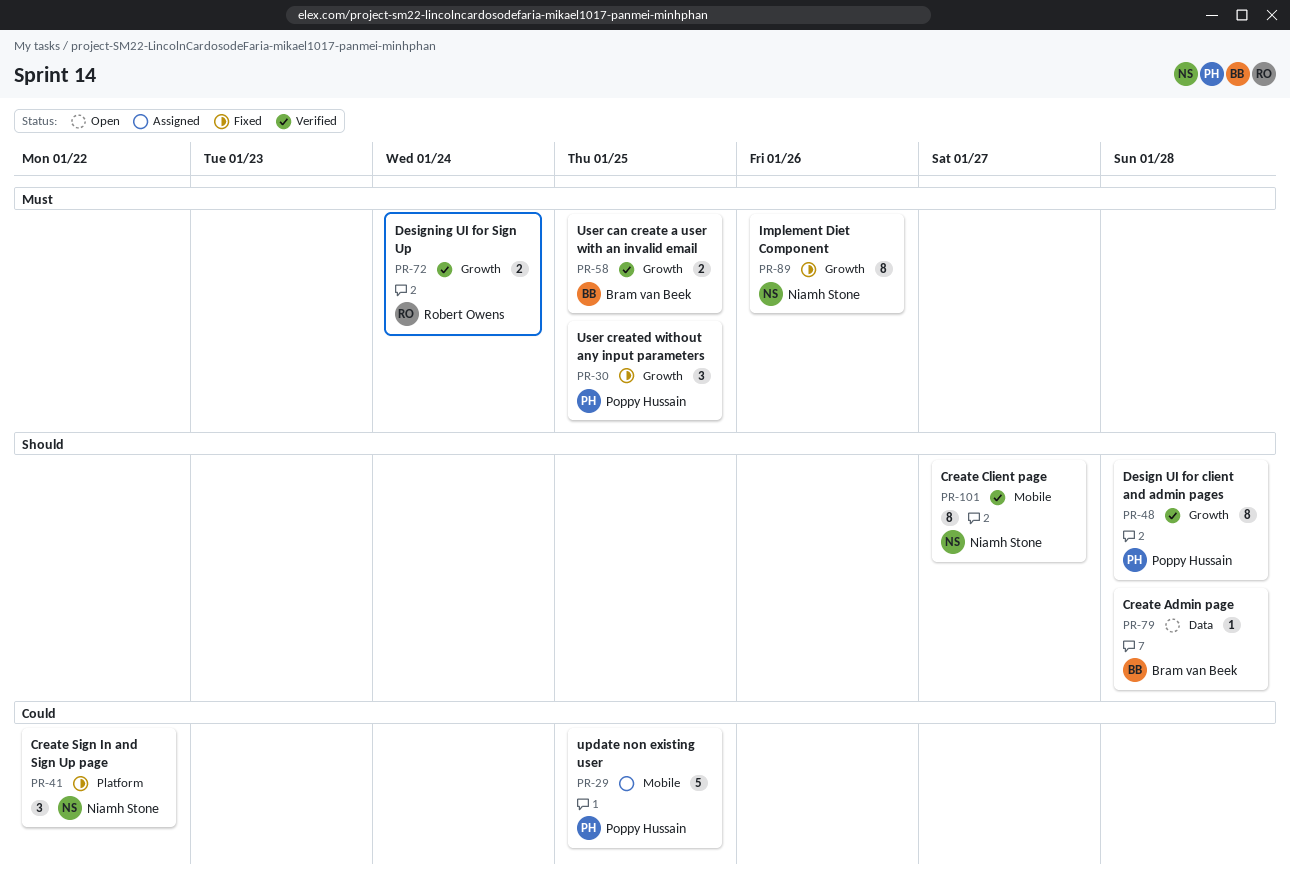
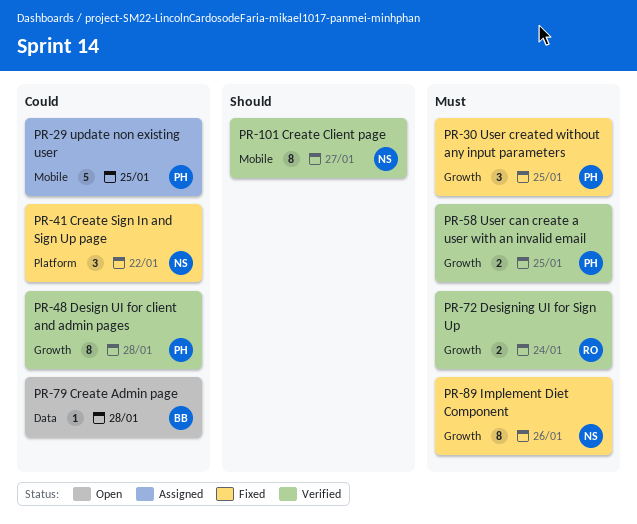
PR-48, priority: Should -> Could
PR-58, owner: Bram van Beek -> Poppy Hussain
PR-79, priority: Should -> Could

